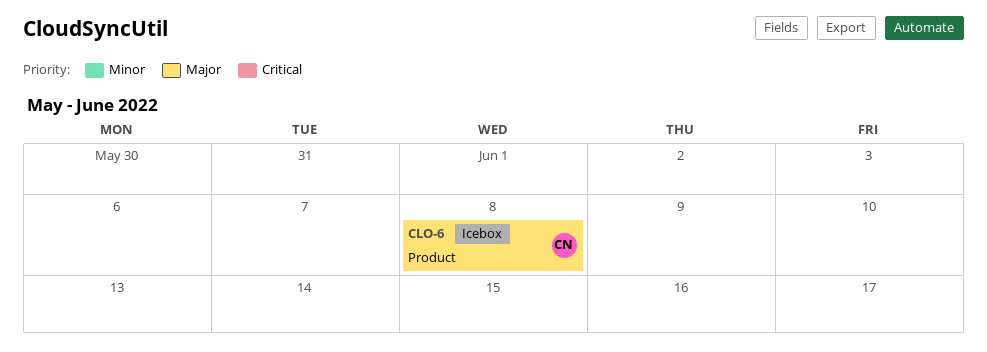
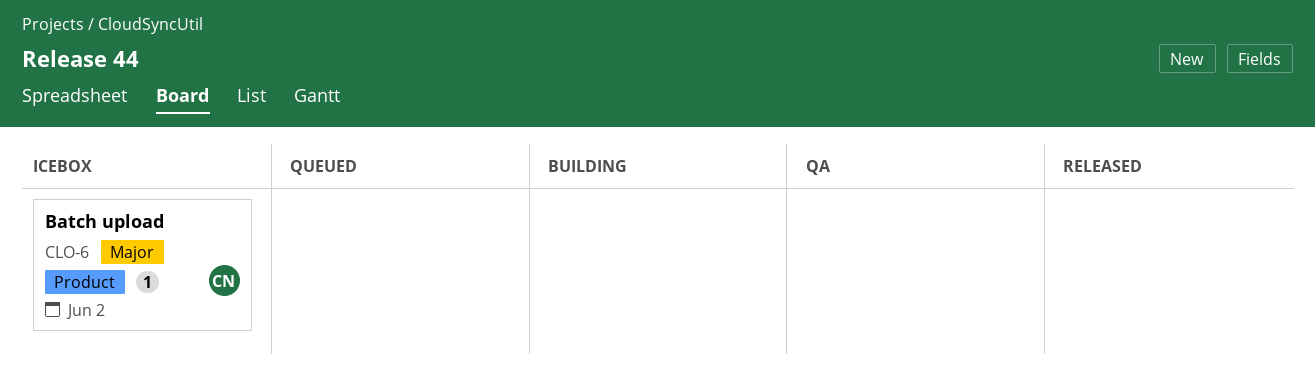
CLO-6, due: Jun 8 -> Jun 2

